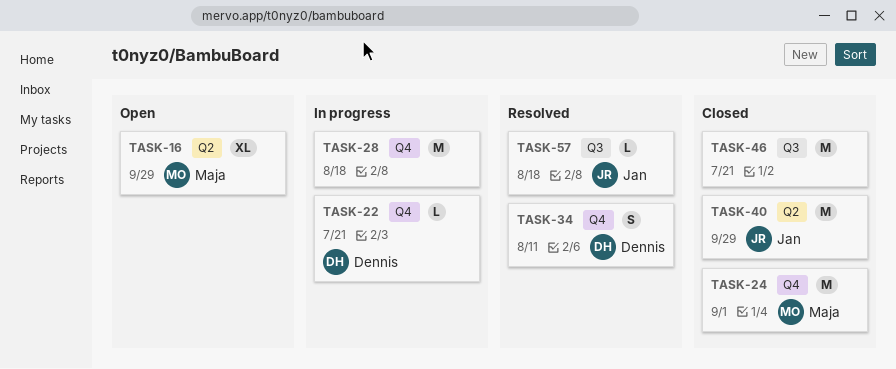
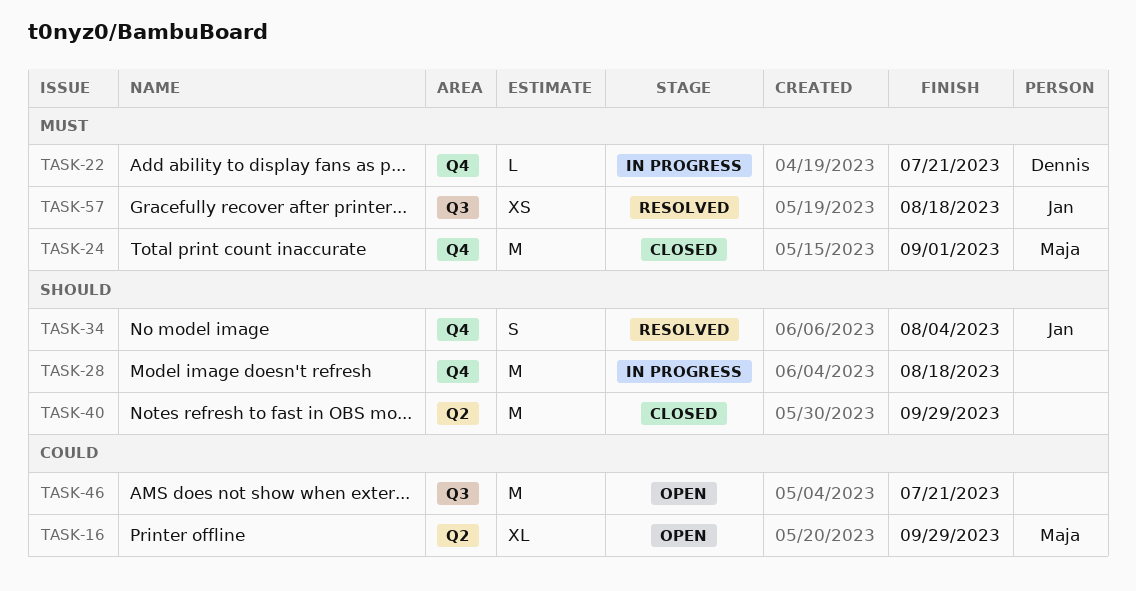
TASK-34, owner: Dennis -> Jan
TASK-34, due: Aug 11 -> Aug 4
TASK-40, owner: Jan -> none
TASK-46, status: Closed -> Open
TASK-57, estimate: L -> XS

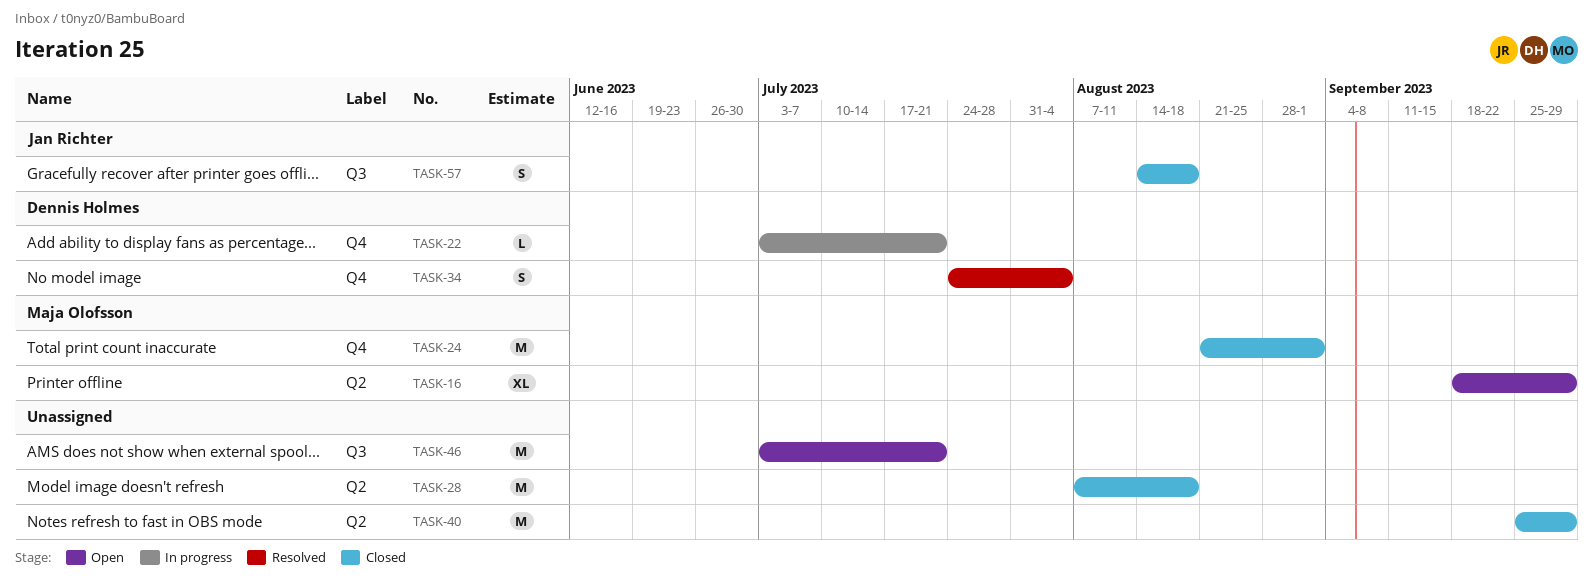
TASK-28, status: In progress -> Closed
TASK-28, label: Q4 -> Q2
TASK-34, owner: Jan Richter -> Dennis Holmes
TASK-57, status: Resolved -> Closed
TASK-57, estimate: XS -> S

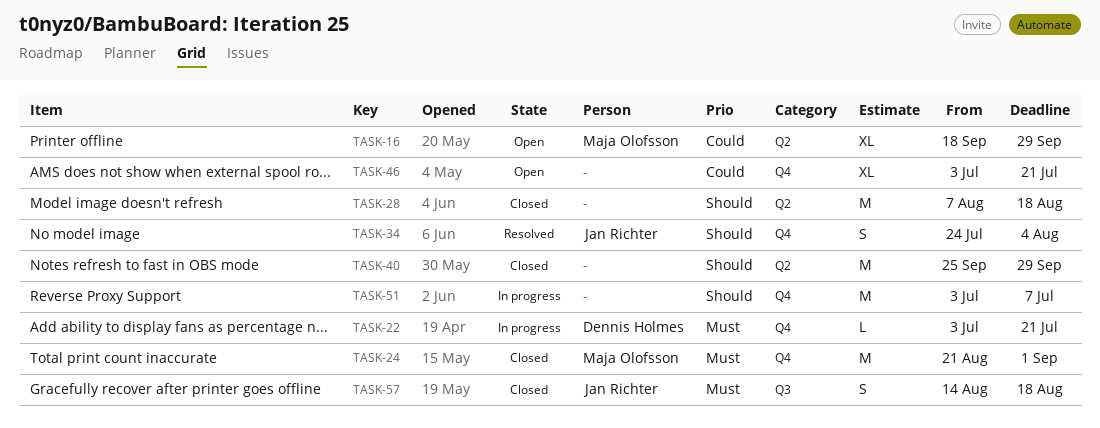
TASK-34, owner: Dennis Holmes -> Jan Richter
TASK-46, label: Q3 -> Q4
TASK-46, estimate: M -> XL
TASK-51: none -> present

